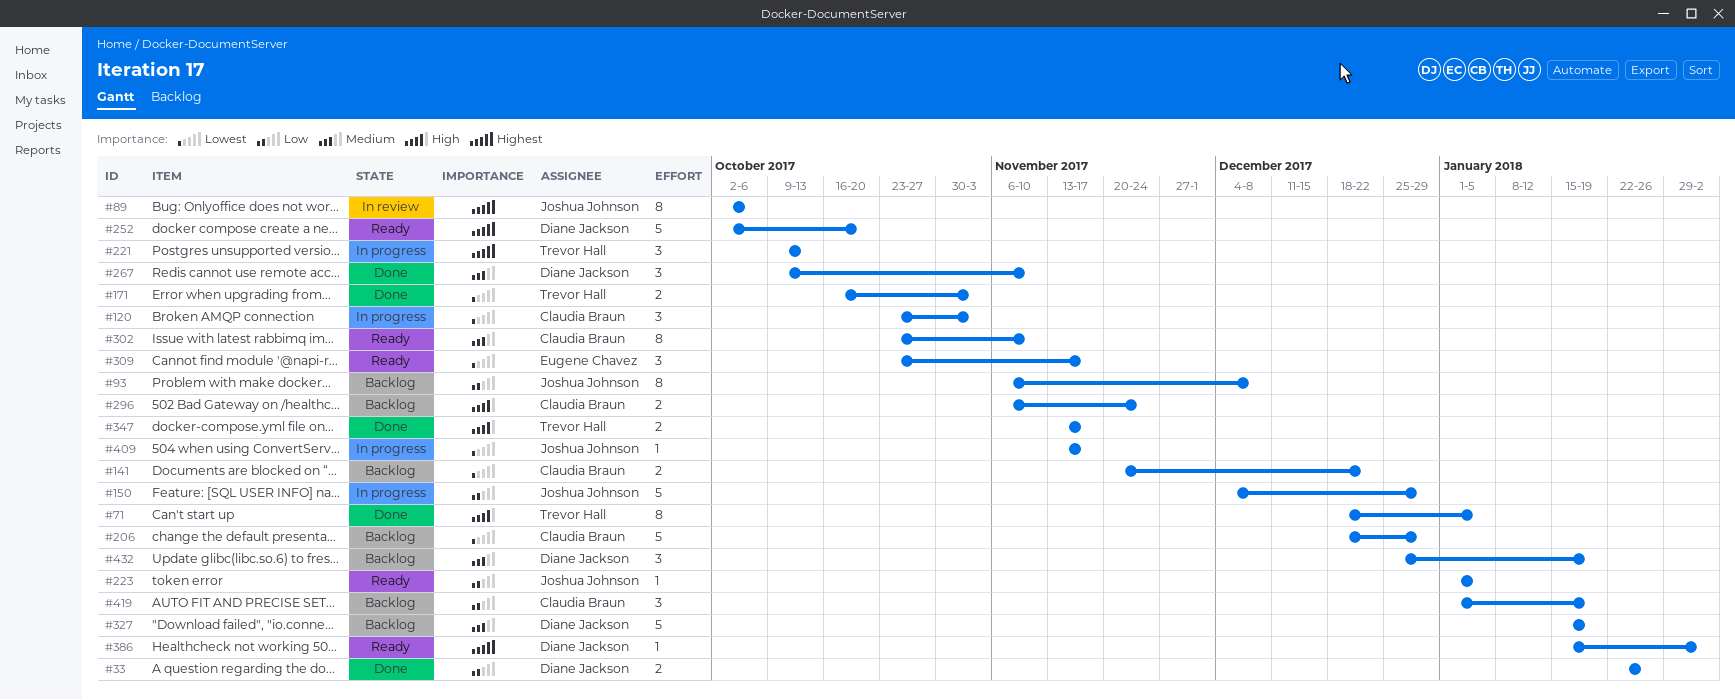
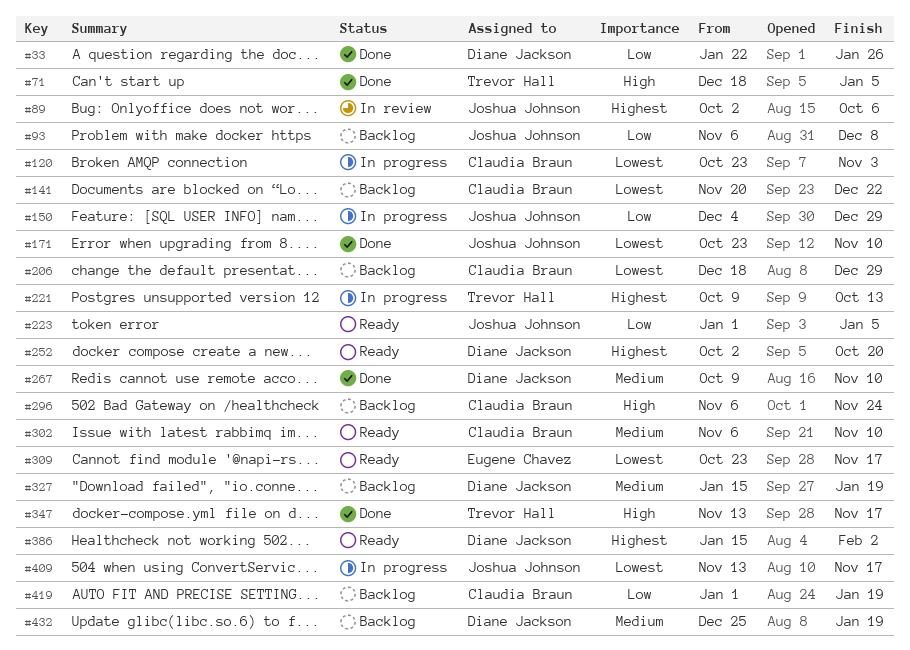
#171, owner: Trevor Hall -> Joshua Johnson
#171, start: Oct 16 -> Oct 23
#171, due: Nov 3 -> Nov 10
#302, start: Oct 23 -> Nov 6

